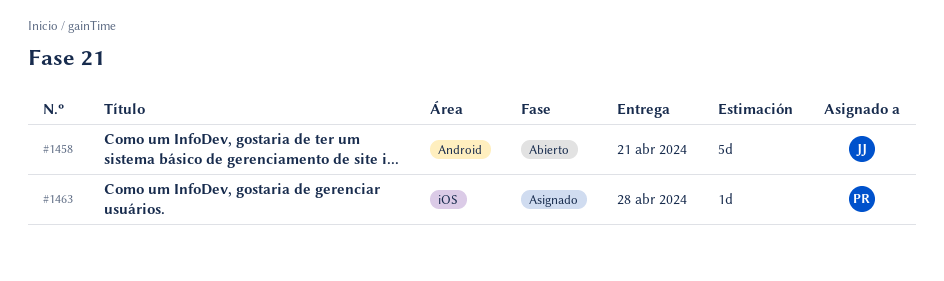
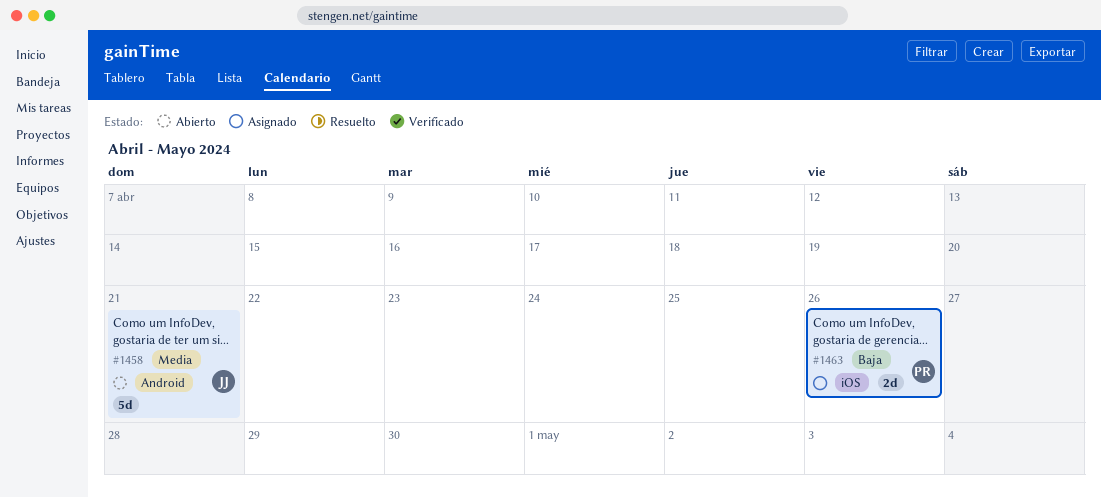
#1463, estimate: 1d -> 2d
#1463, due: Apr 28 -> Apr 26

